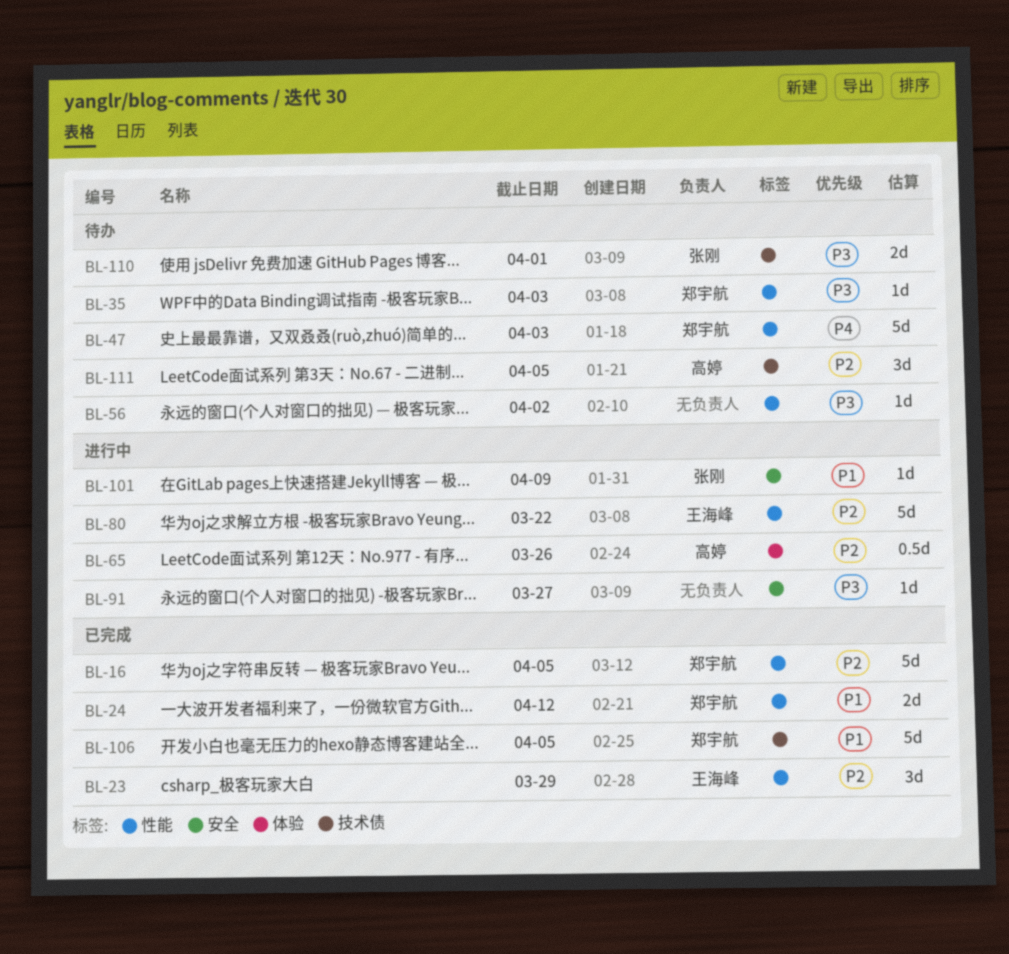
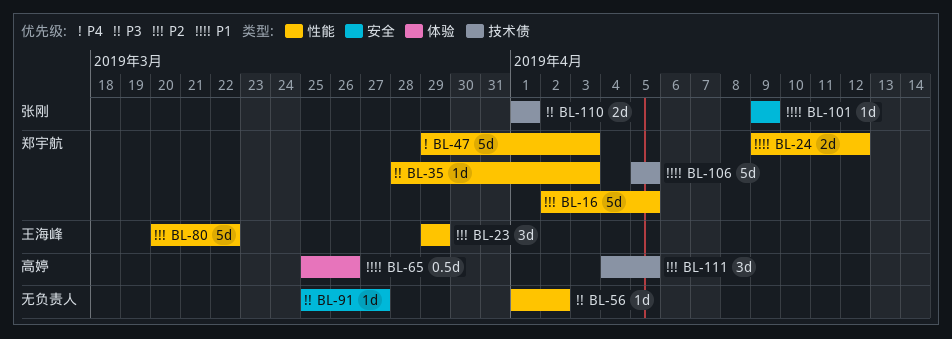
BL-65, priority: P2 -> P1

